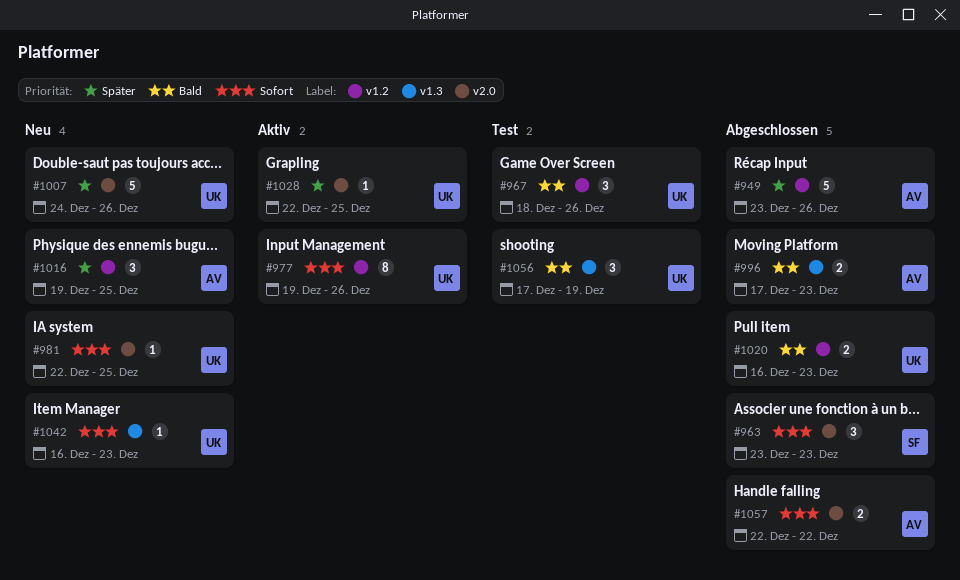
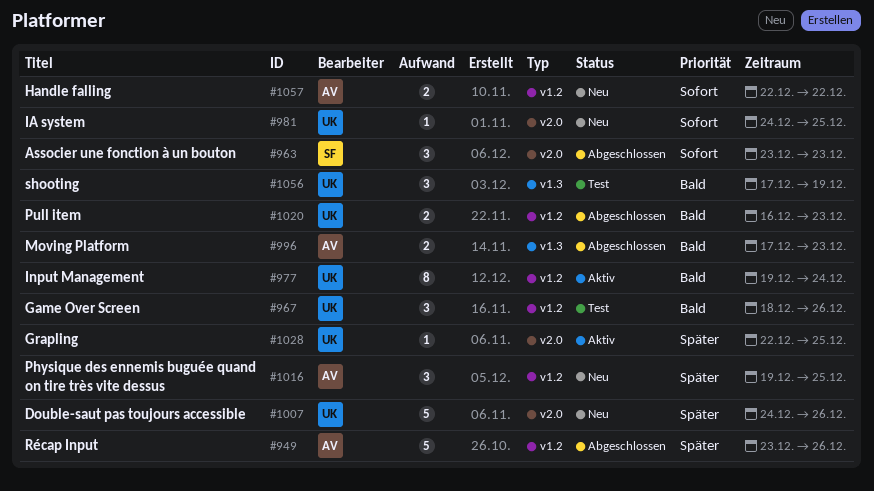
#977, priority: Sofort -> Bald
#977, due: Dec 26 -> Dec 24
#981, start: Dec 22 -> Dec 24
#1042: present -> none
#1057, status: Abgeschlossen -> Neu
#1057, label: v2.0 -> v1.2

